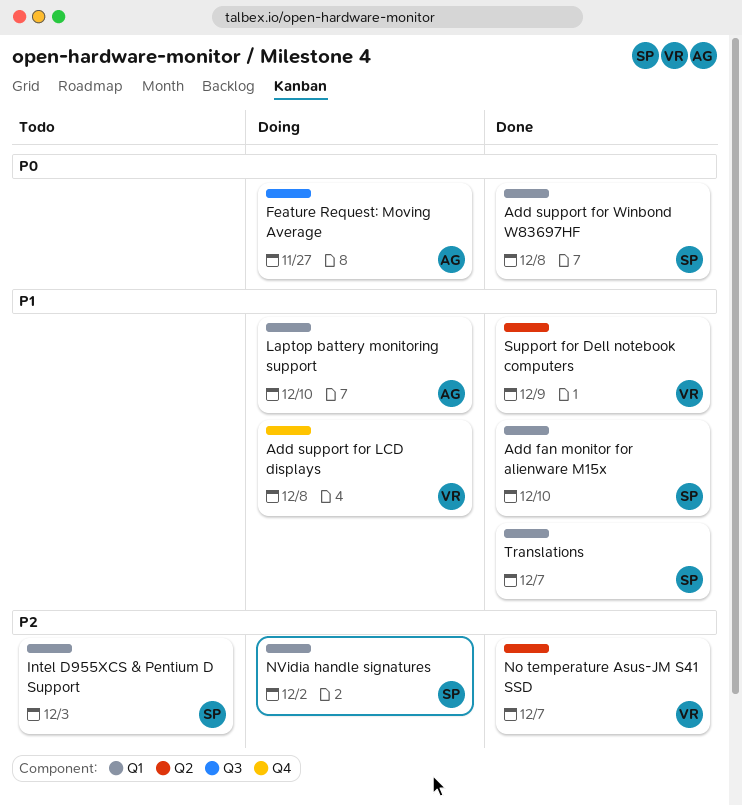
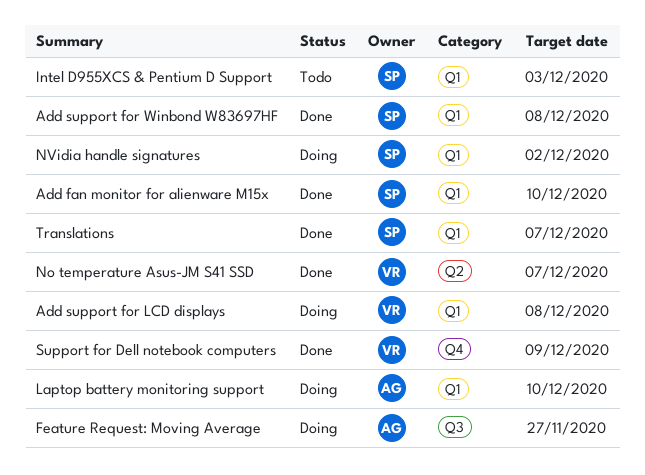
Add support for LCD displays, label: Q4 -> Q1
Support for Dell notebook computers, label: Q2 -> Q4

